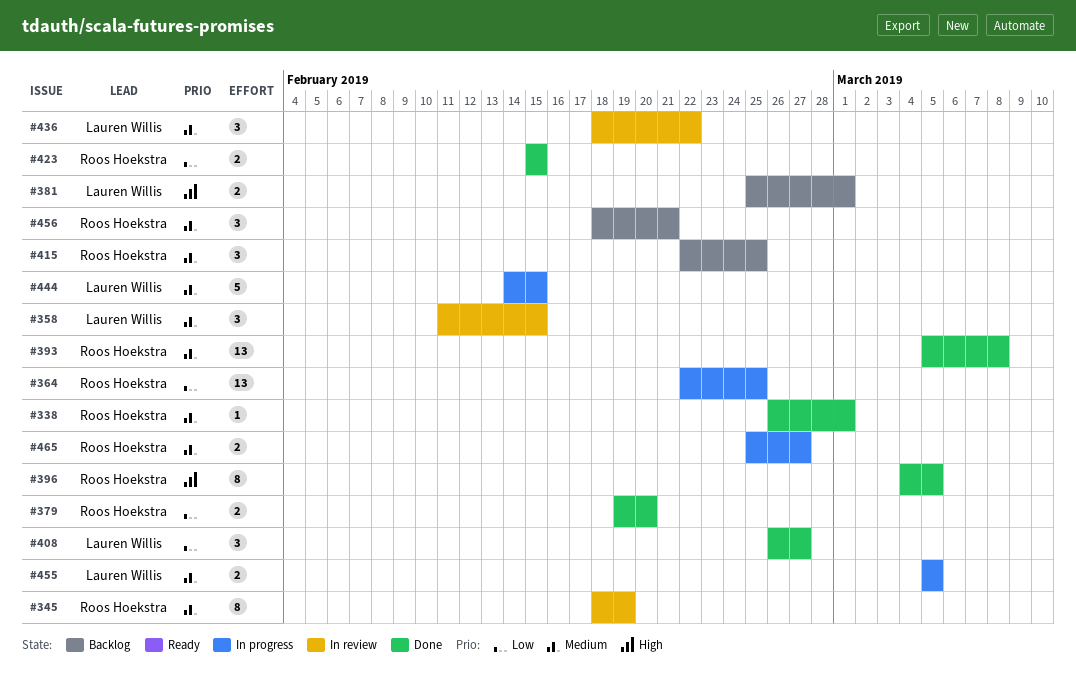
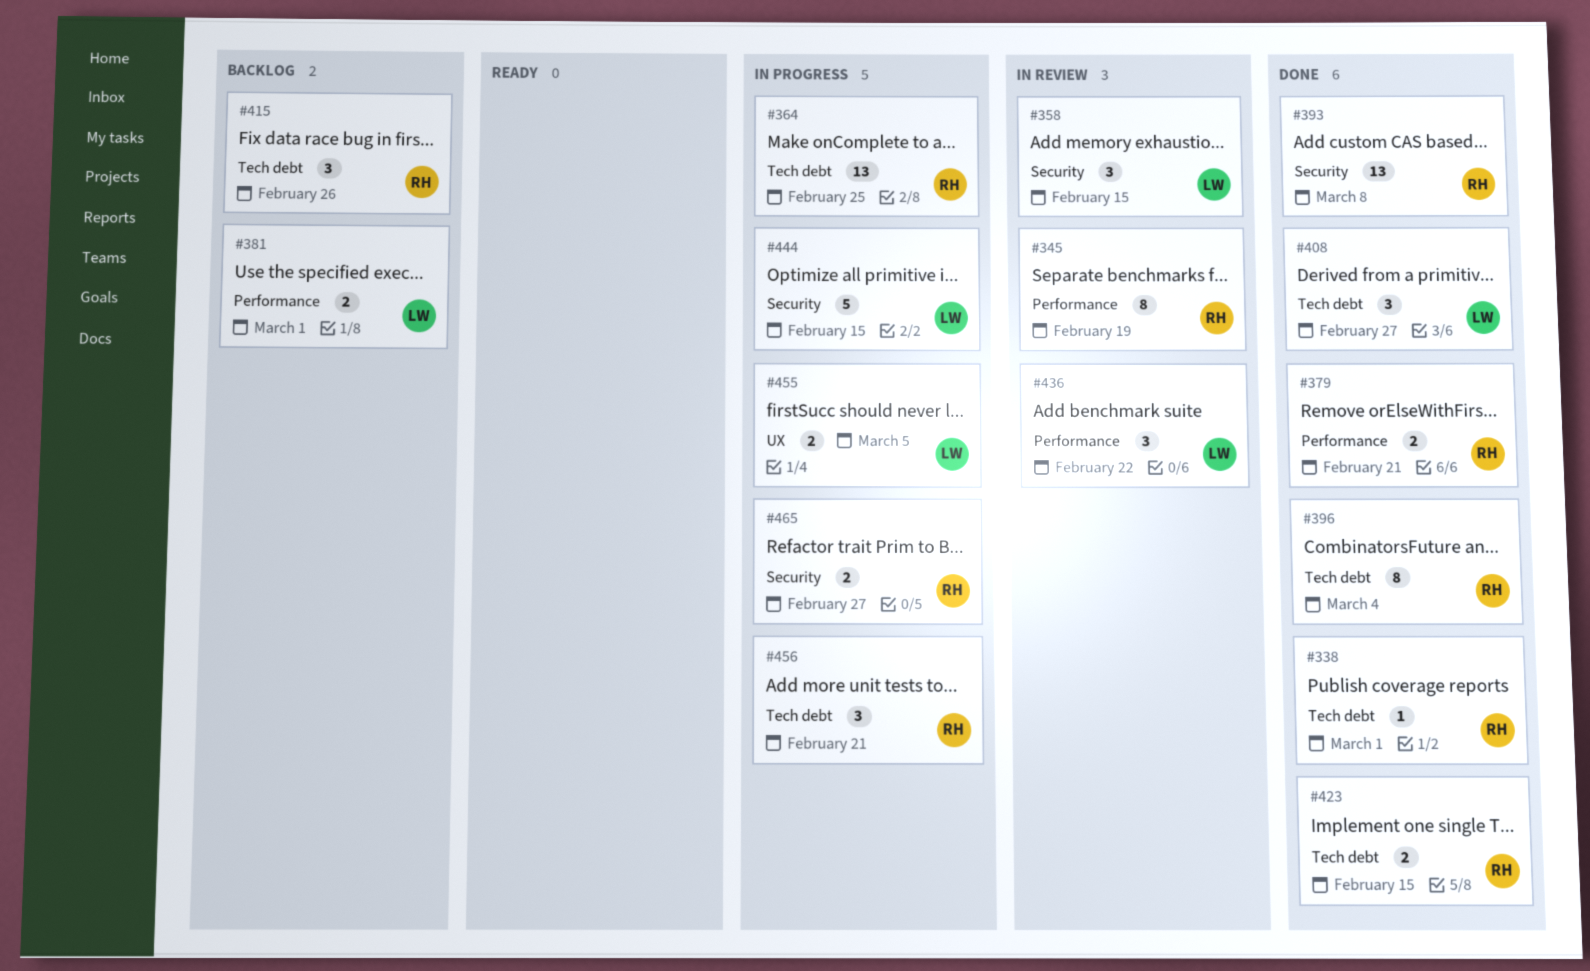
#379, due: Feb 20 -> Feb 21
#396, due: Mar 5 -> Mar 4
#415, due: Feb 25 -> Feb 26
#456, status: Backlog -> In progress

